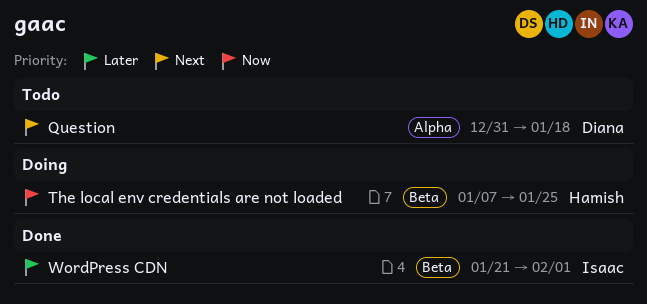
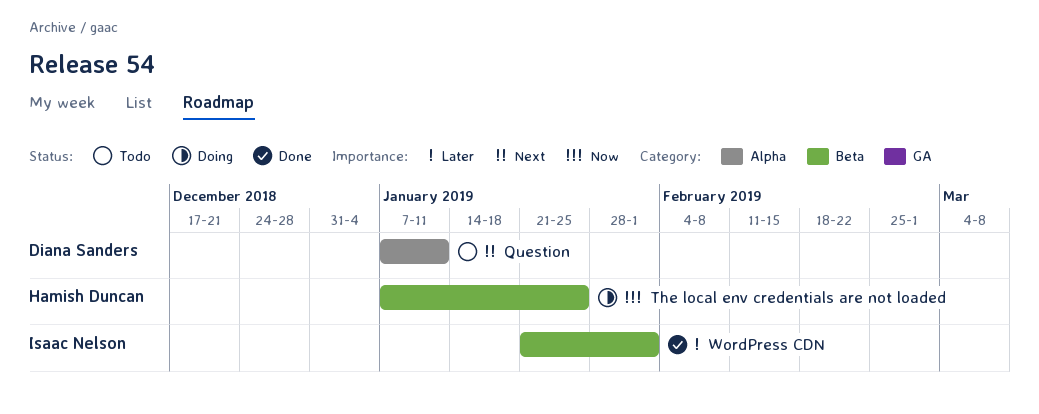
Question, start: Dec 31 -> Jan 7
Question, due: Jan 18 -> Jan 11

